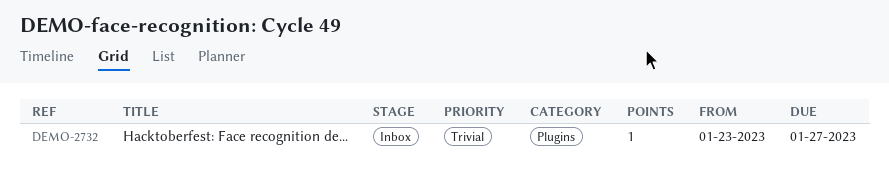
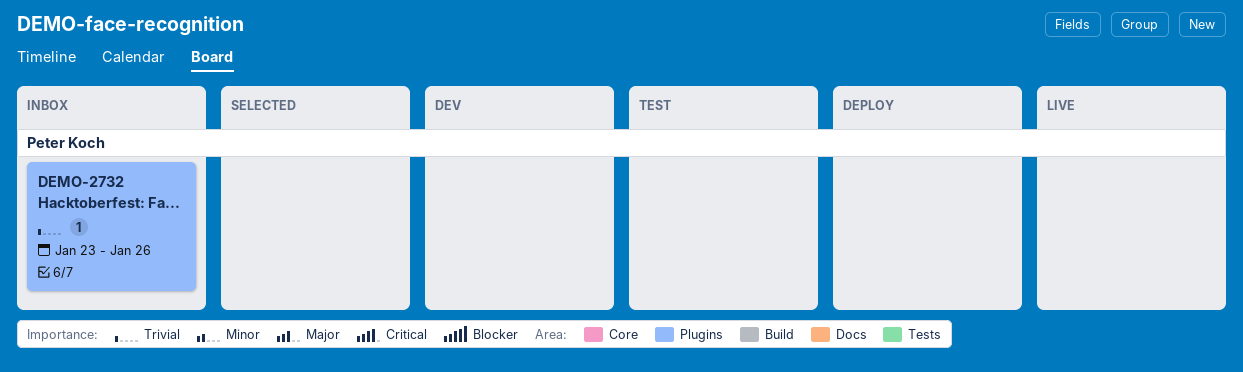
DEMO-2732, due: Jan 27 -> Jan 26

